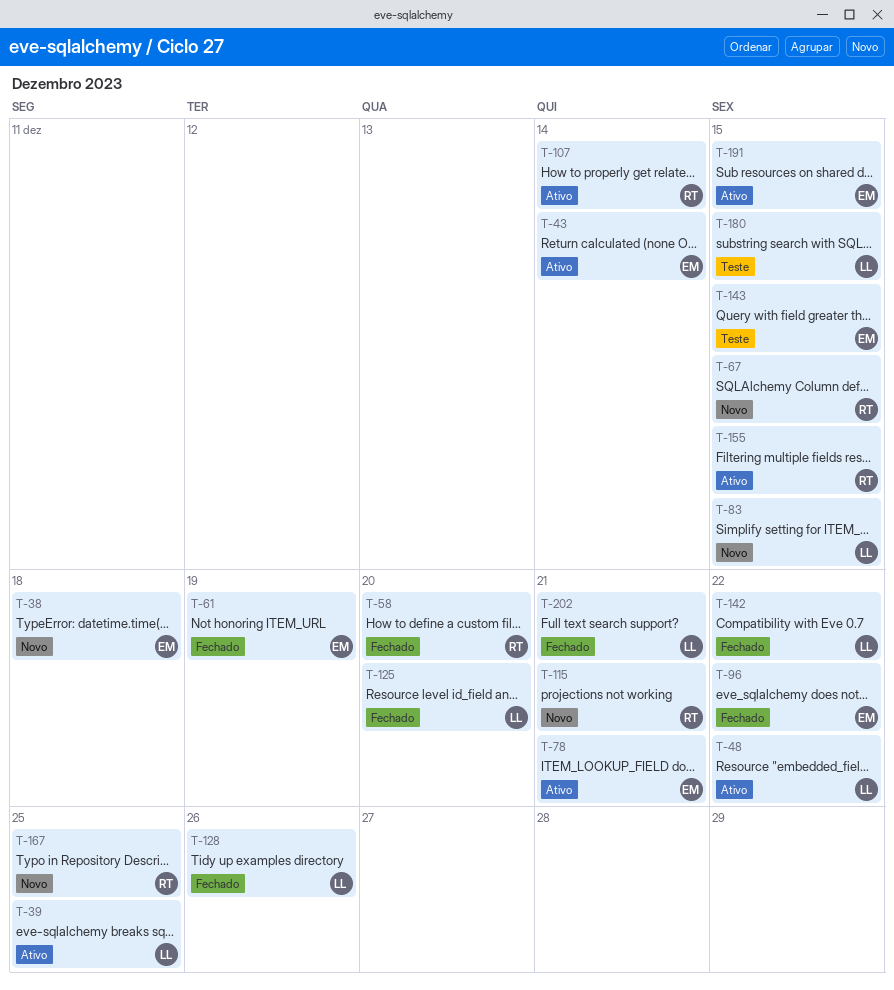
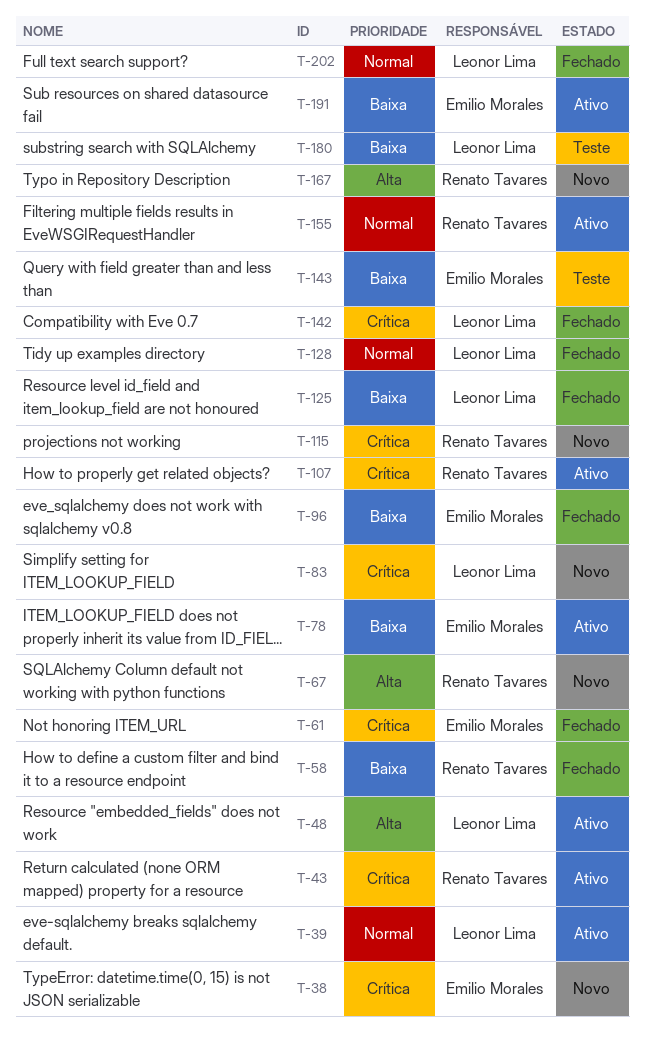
T-43, owner: Emilio Morales -> Renato Tavares

